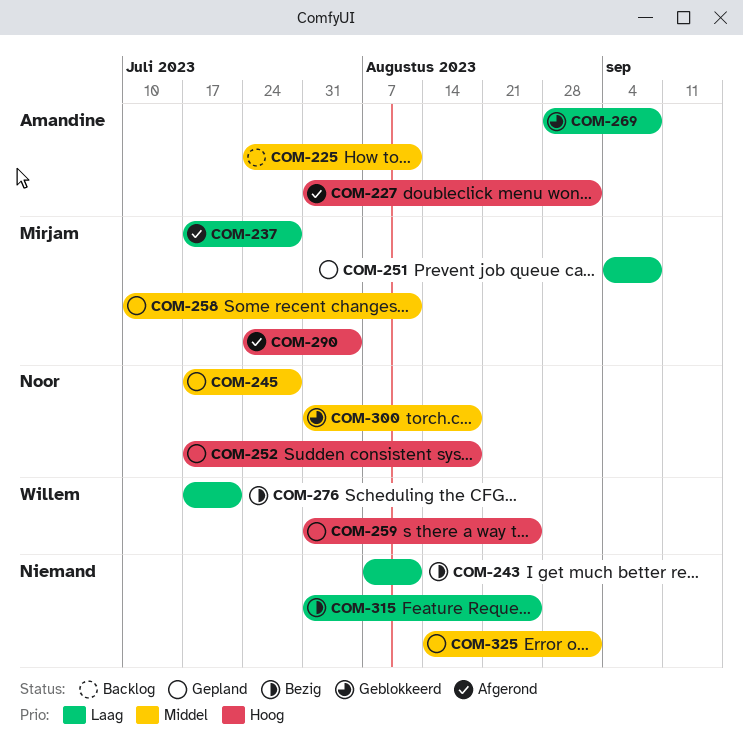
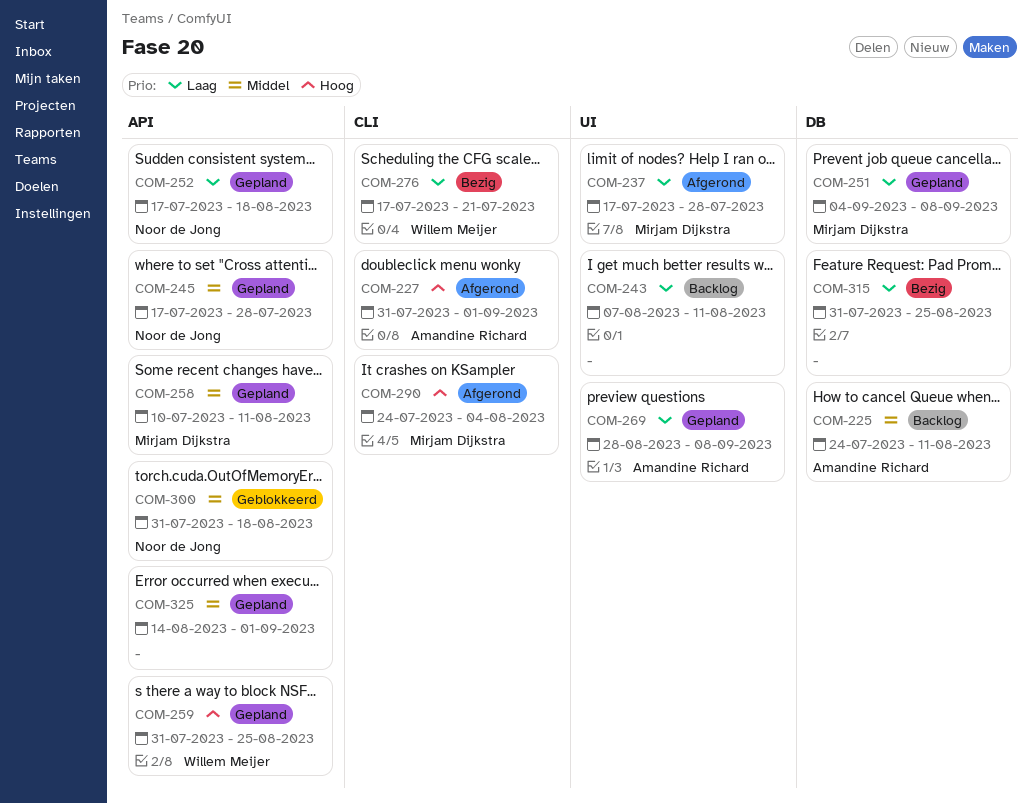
COM-243, status: Bezig -> Backlog
COM-252, priority: Hoog -> Laag
COM-269, status: Geblokkeerd -> Gepland

